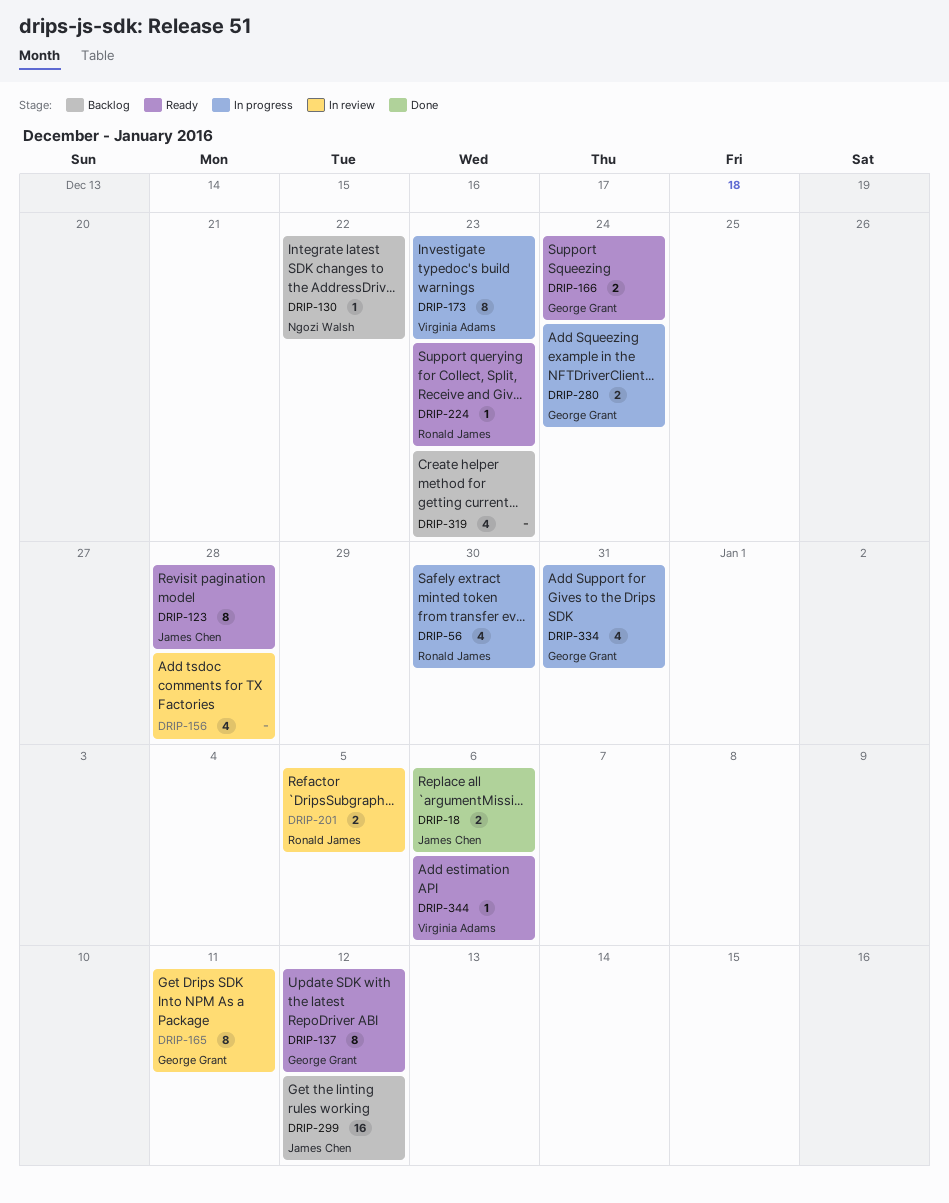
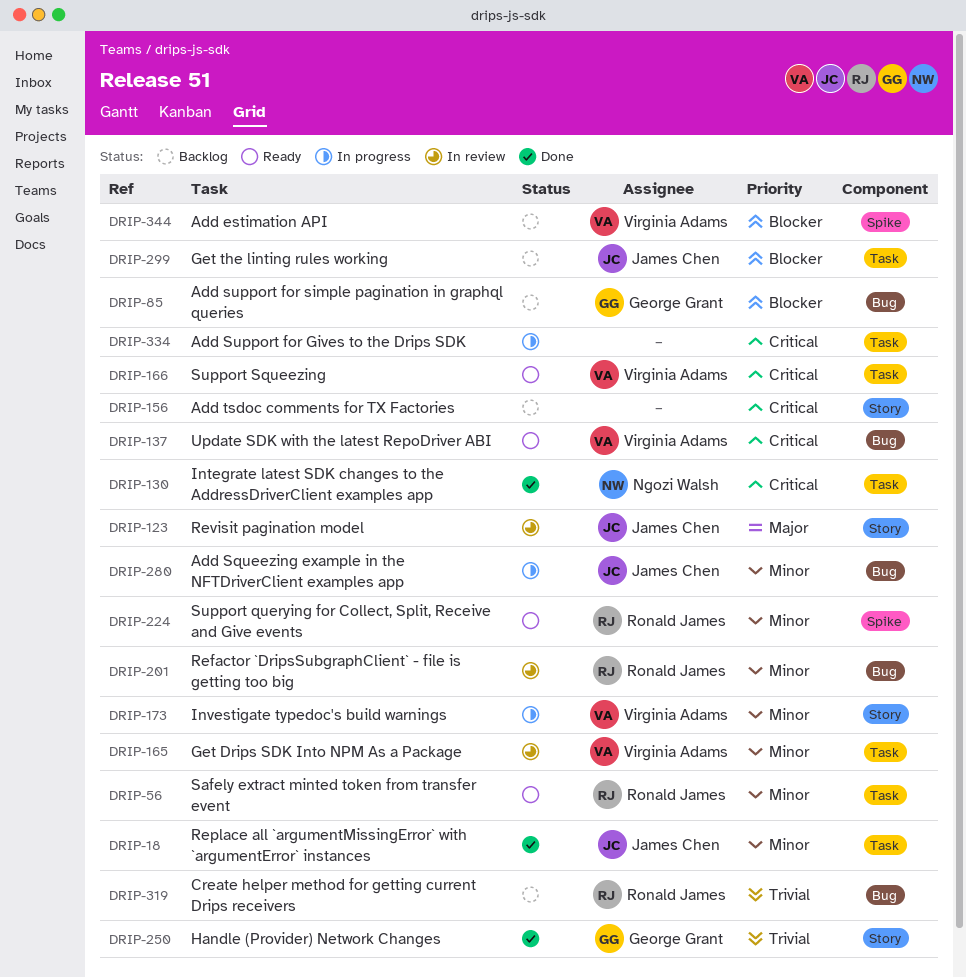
DRIP-56, status: In progress -> Ready
DRIP-85: none -> present
DRIP-123, status: Ready -> In review
DRIP-130, status: Backlog -> Done
DRIP-137, owner: George Grant -> Virginia Adams
DRIP-156, status: In review -> Backlog
DRIP-165, owner: George Grant -> Virginia Adams
DRIP-166, owner: George Grant -> Virginia Adams
DRIP-250: none -> present
DRIP-280, owner: George Grant -> James Chen
DRIP-319, owner: none -> Ronald James
DRIP-334, owner: George Grant -> none
DRIP-344, status: Ready -> Backlog

